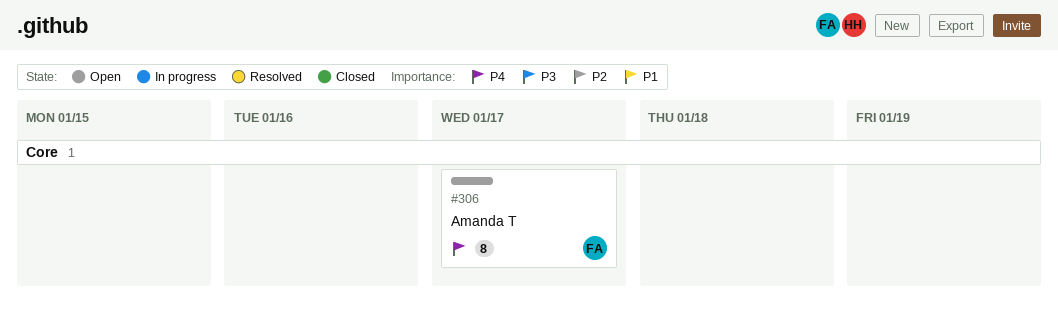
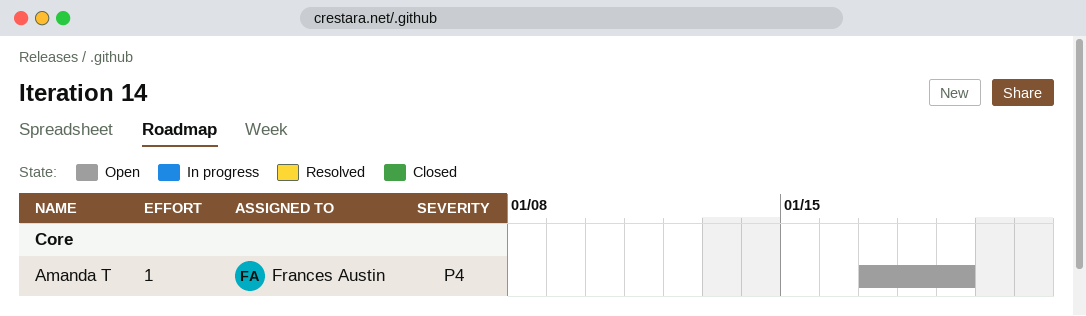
Amanda T, estimate: 8 -> 1
Amanda T, due: Jan 17 -> Jan 19

